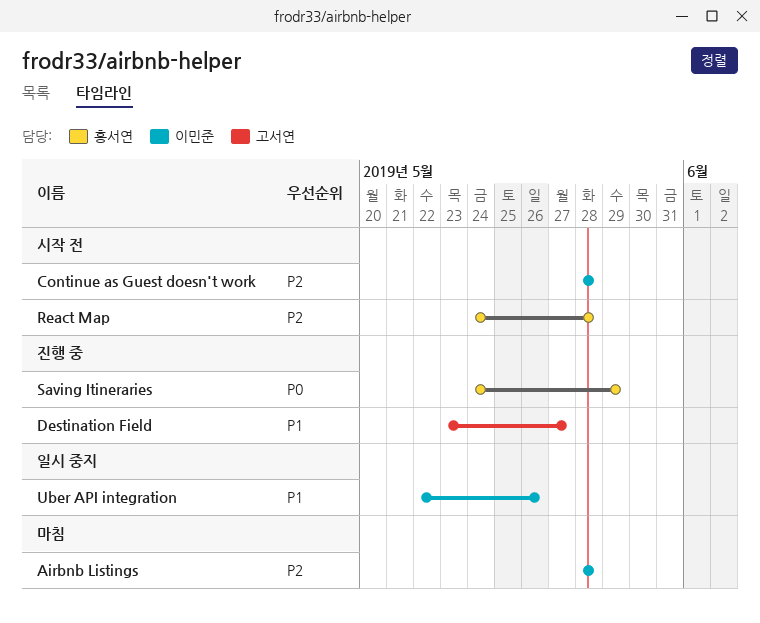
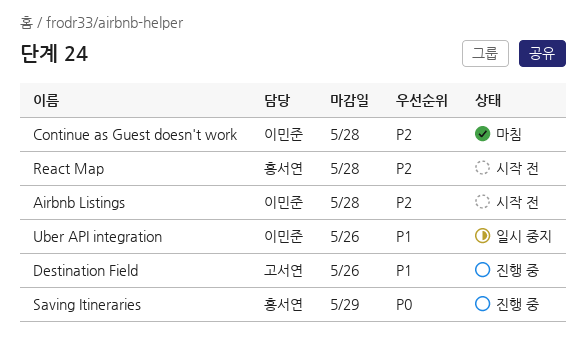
Airbnb Listings, status: 마침 -> 시작 전
Continue as Guest doesn't work, status: 시작 전 -> 마침
Destination Field, due: May 27 -> May 26

